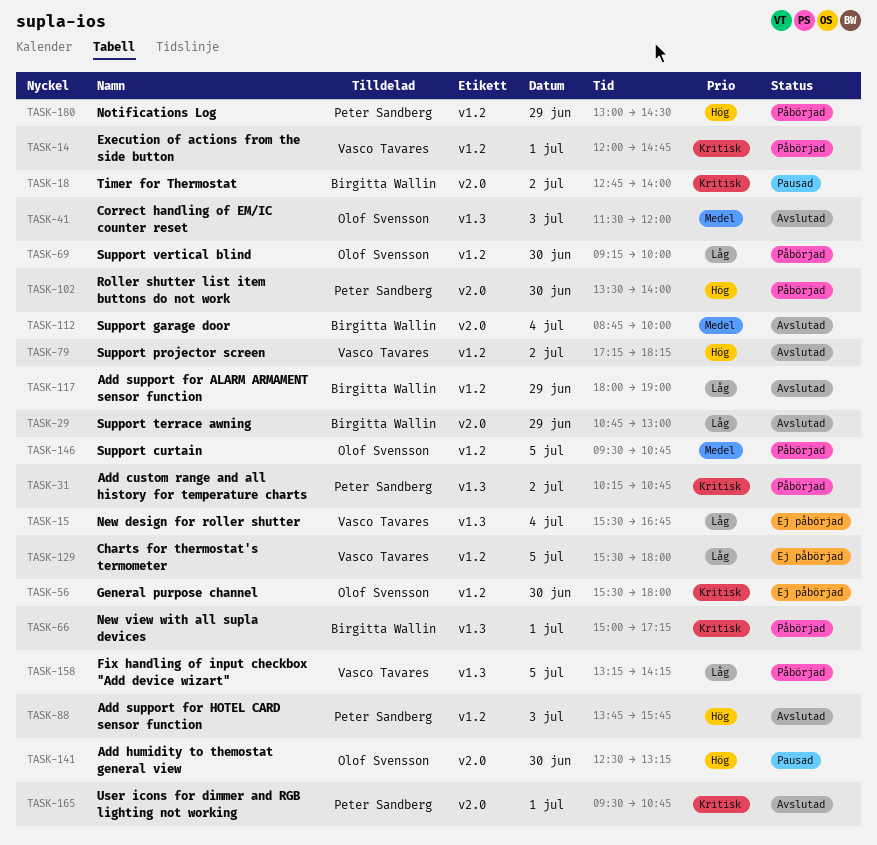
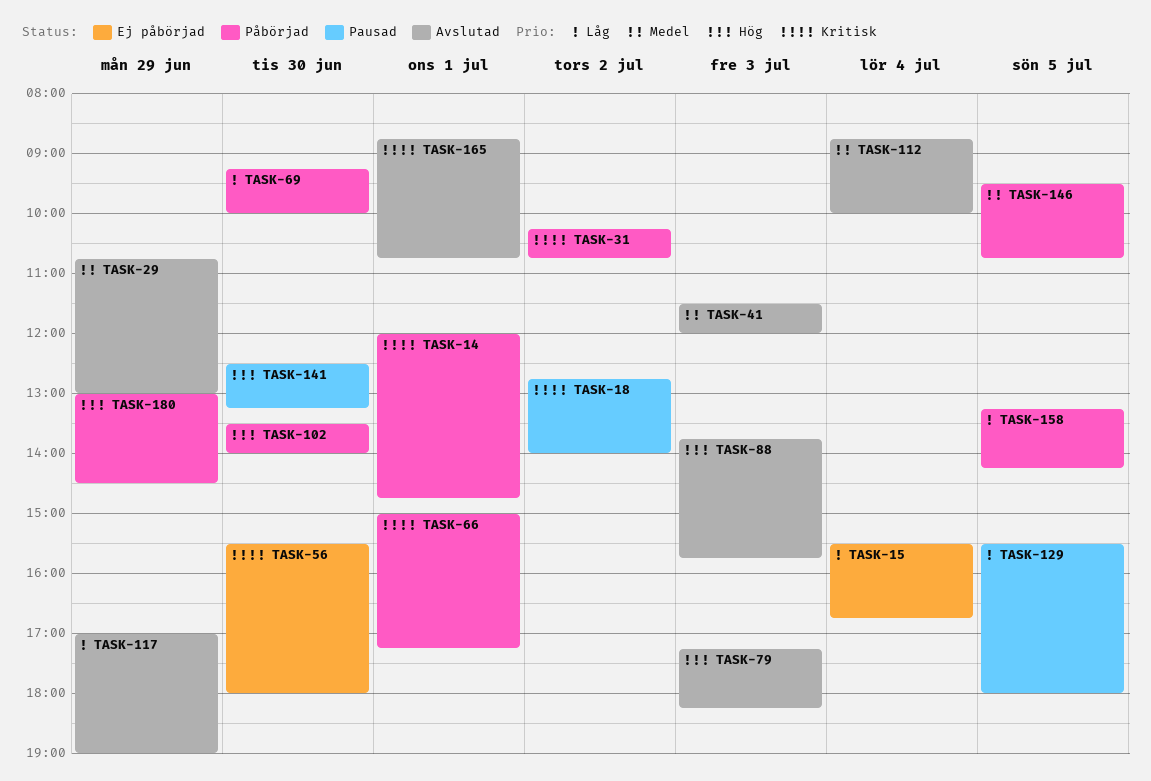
TASK-29, priority: Låg -> Medel
TASK-79, day: Jul 2 -> Jul 3
TASK-117, begins: 18:00 -> 17:00
TASK-129, status: Ej påbörjad -> Pausad
TASK-165, begins: 09:30 -> 08:45

